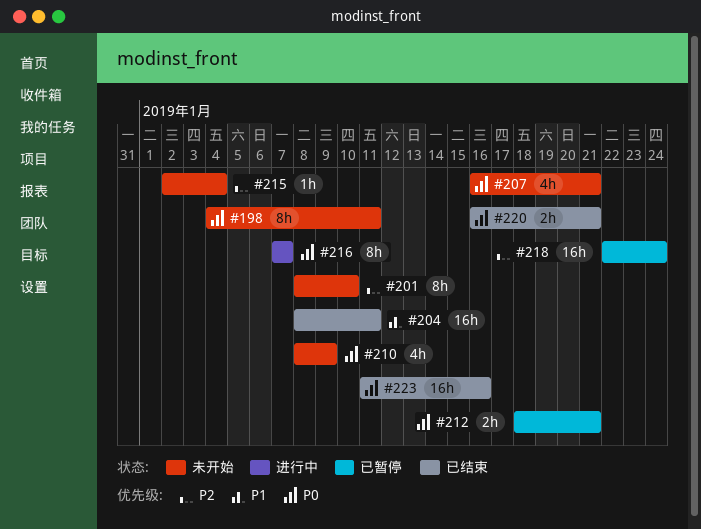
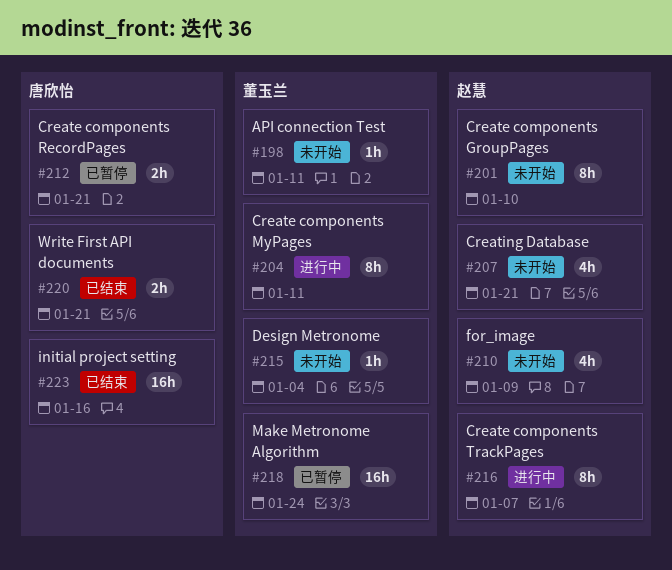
#198, estimate: 8h -> 1h
#204, status: 已结束 -> 进行中
#204, estimate: 16h -> 8h

